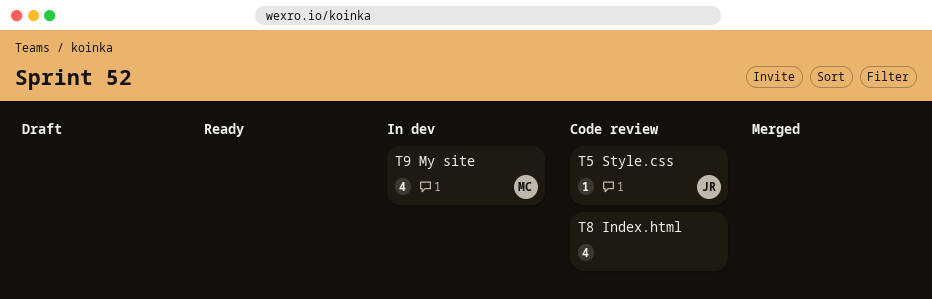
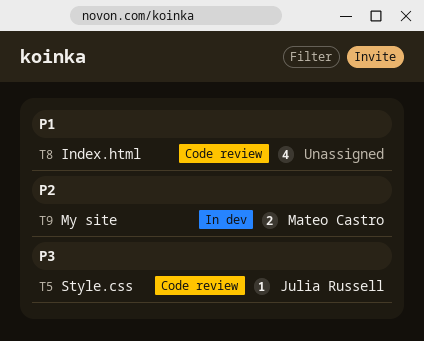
T9, estimate: 4 -> 2

